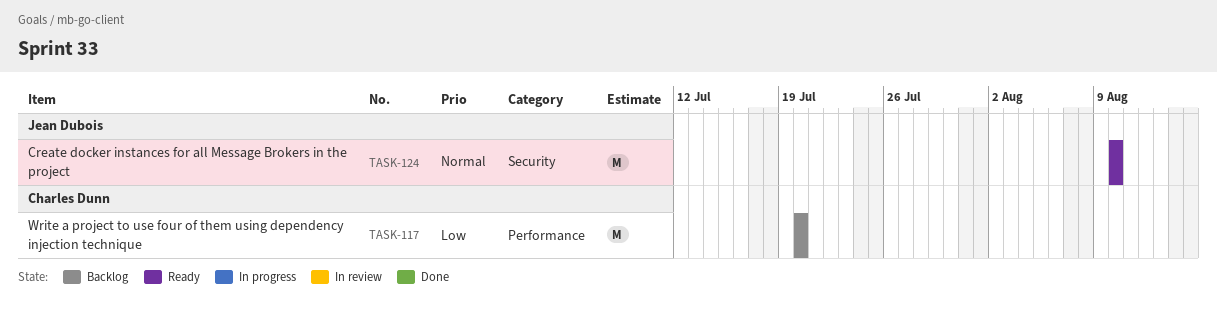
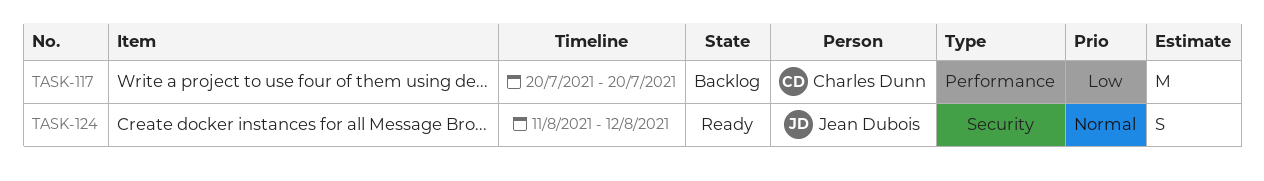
TASK-124, estimate: M -> S
TASK-124, start: Aug 10 -> Aug 11
TASK-124, due: Aug 10 -> Aug 12

